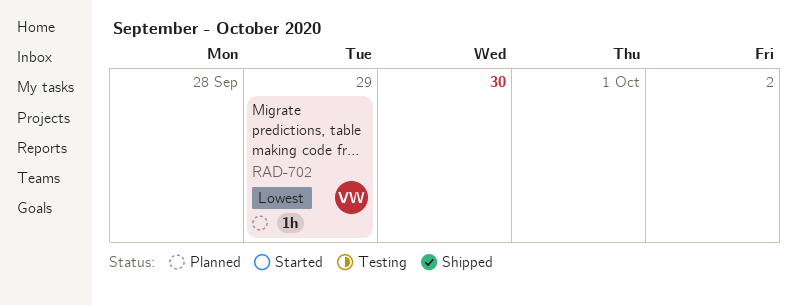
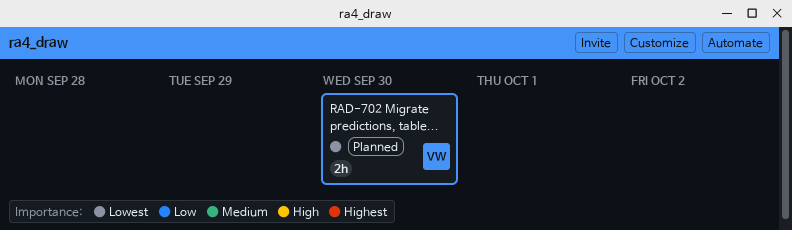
RAD-702, estimate: 1h -> 2h
RAD-702, due: Sep 29 -> Sep 30

